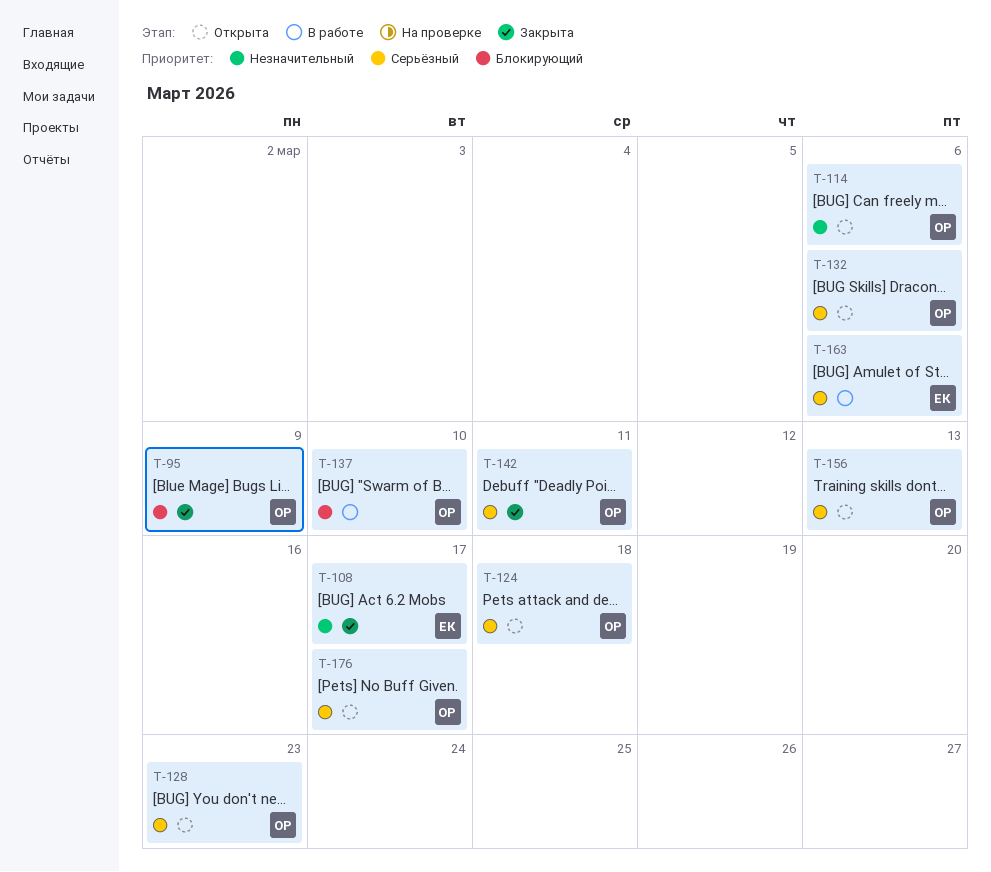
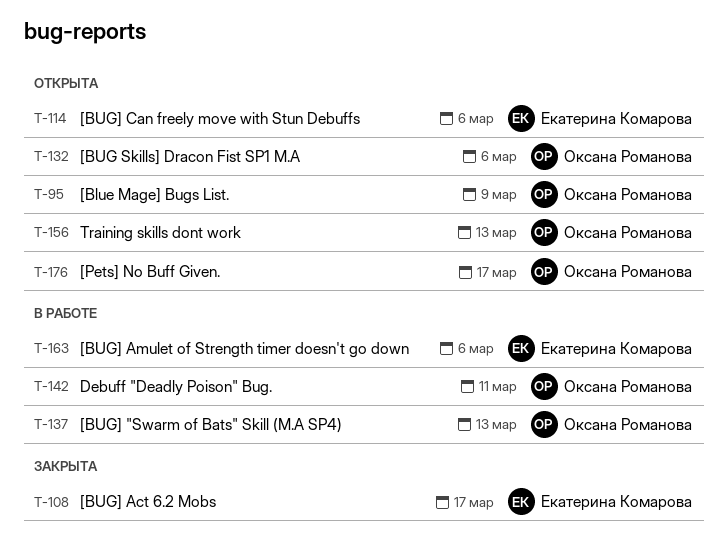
T-95, status: Закрыта -> Открыта
T-114, owner: Оксана Романова -> Екатерина Комарова
T-124: present -> none
T-128: present -> none
T-137, due: Mar 10 -> Mar 13
T-142, status: Закрыта -> В работе

